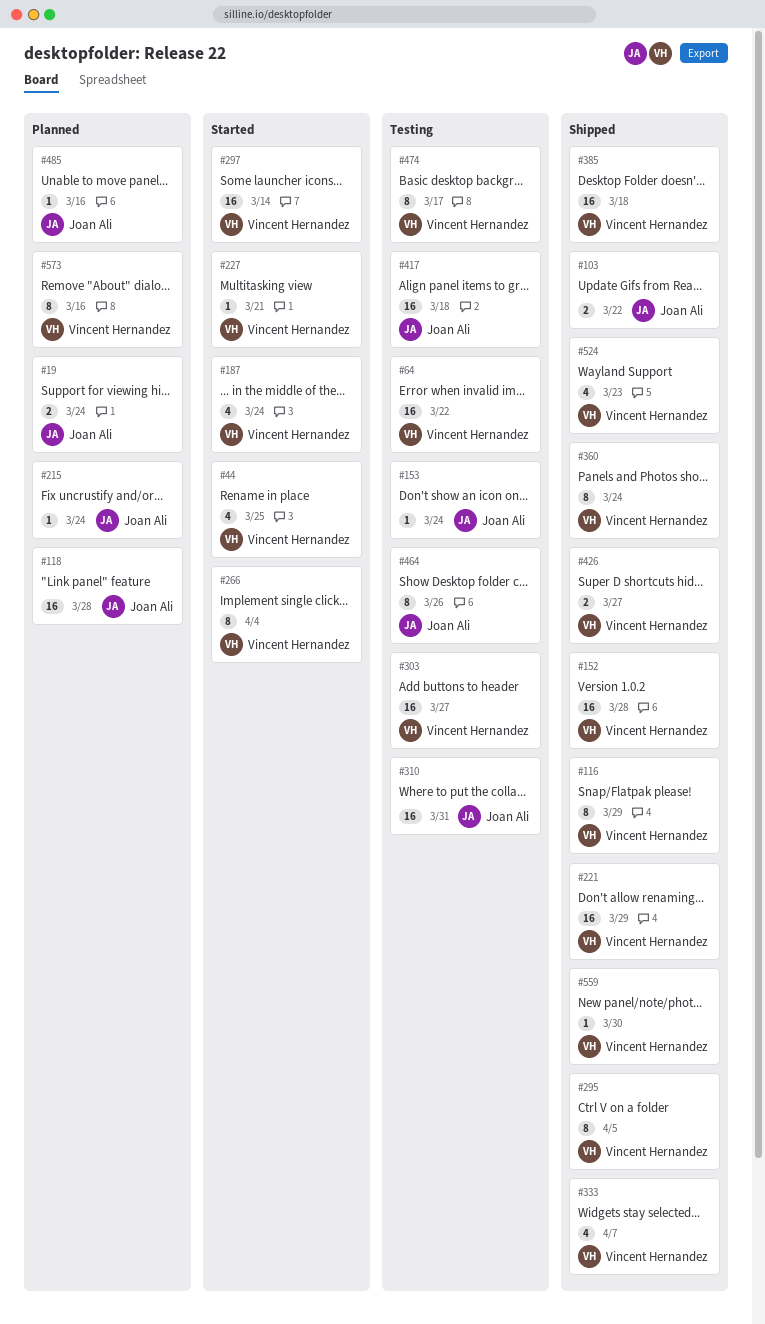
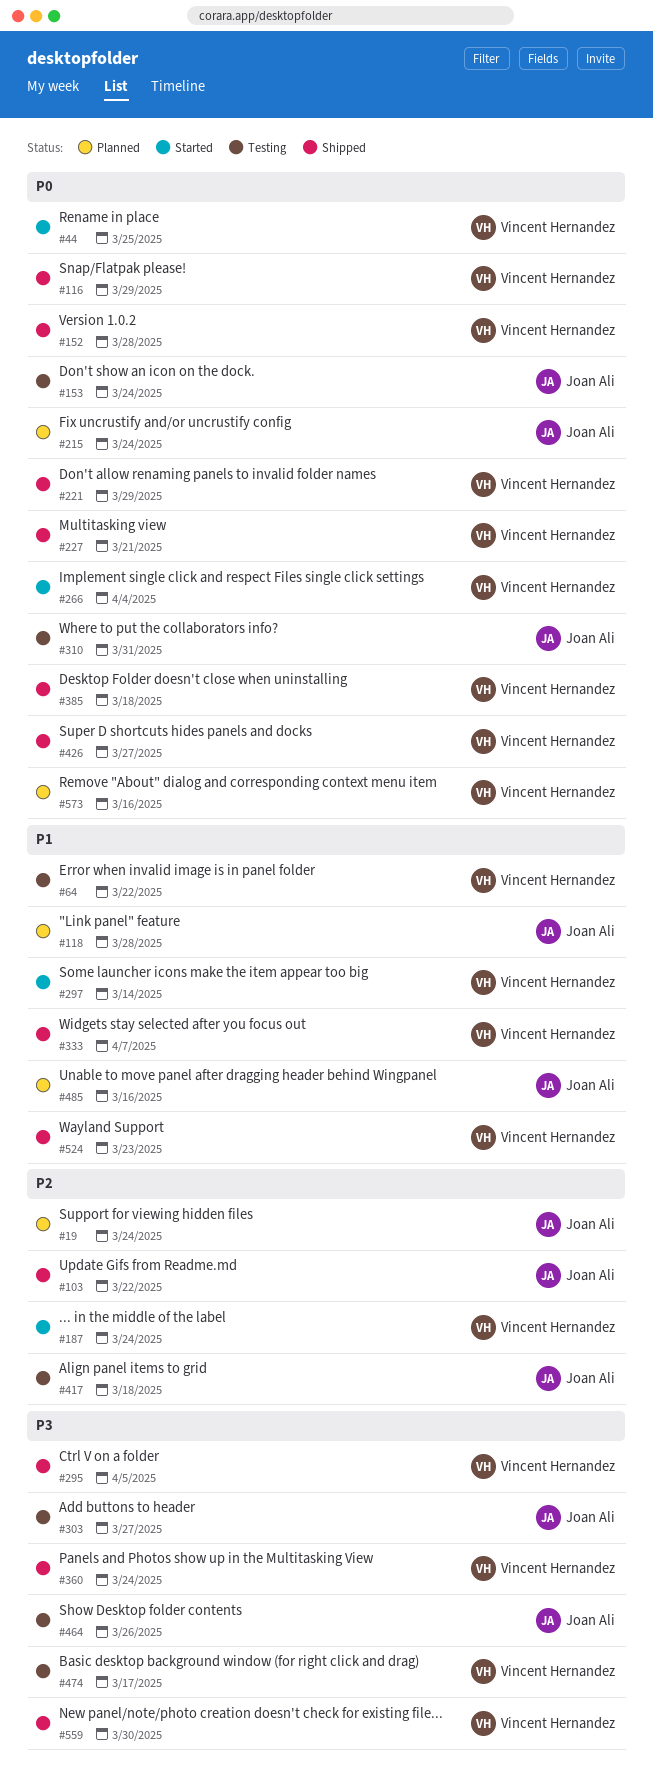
#227, status: Started -> Shipped
#303, owner: Vincent Hernandez -> Joan Ali

